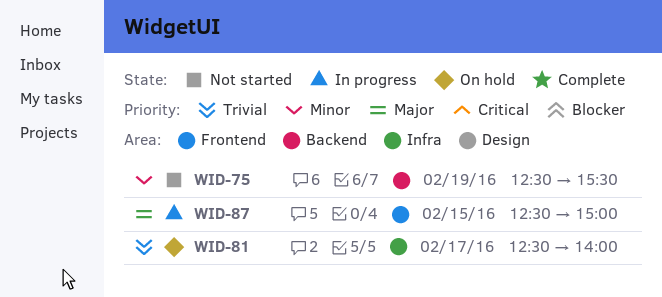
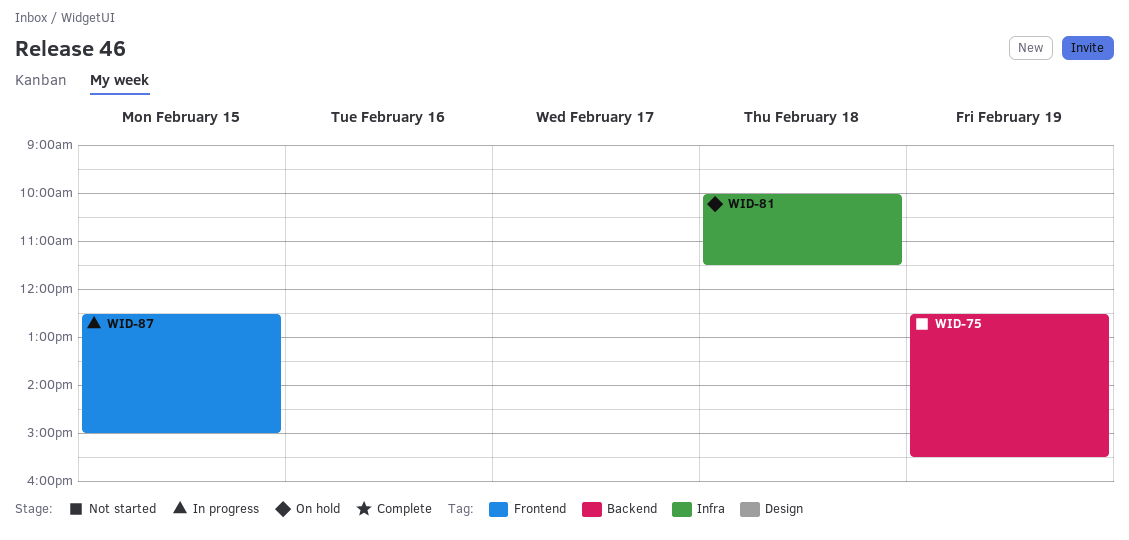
WID-81, day: Feb 17 -> Feb 18
WID-81, begins: 12:30 -> 10:00
WID-81, ends: 14:00 -> 11:30

